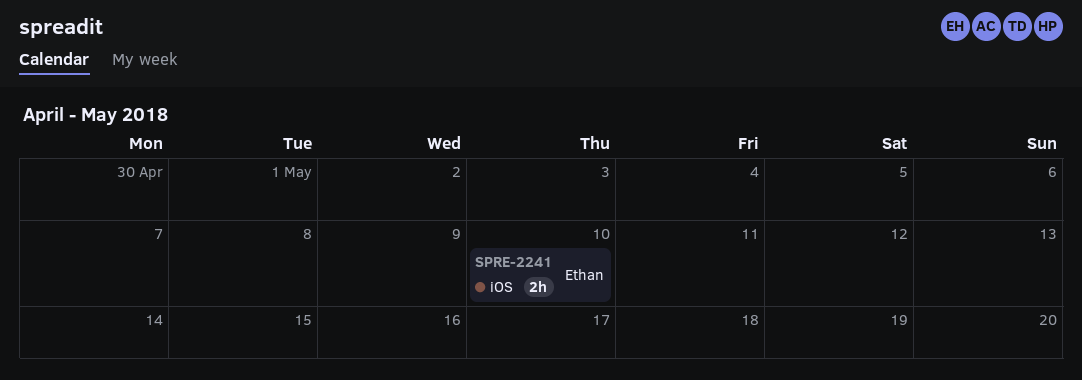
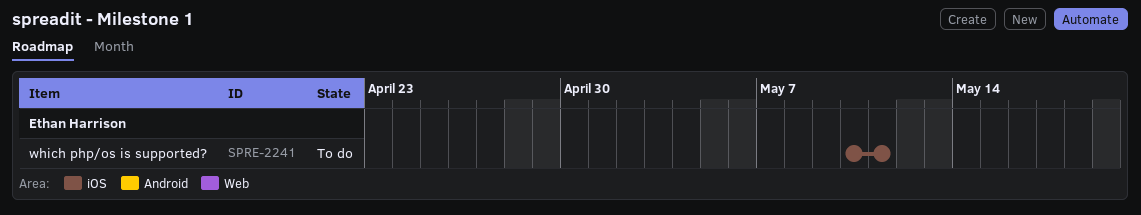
SPRE-2241, due: May 10 -> May 11

